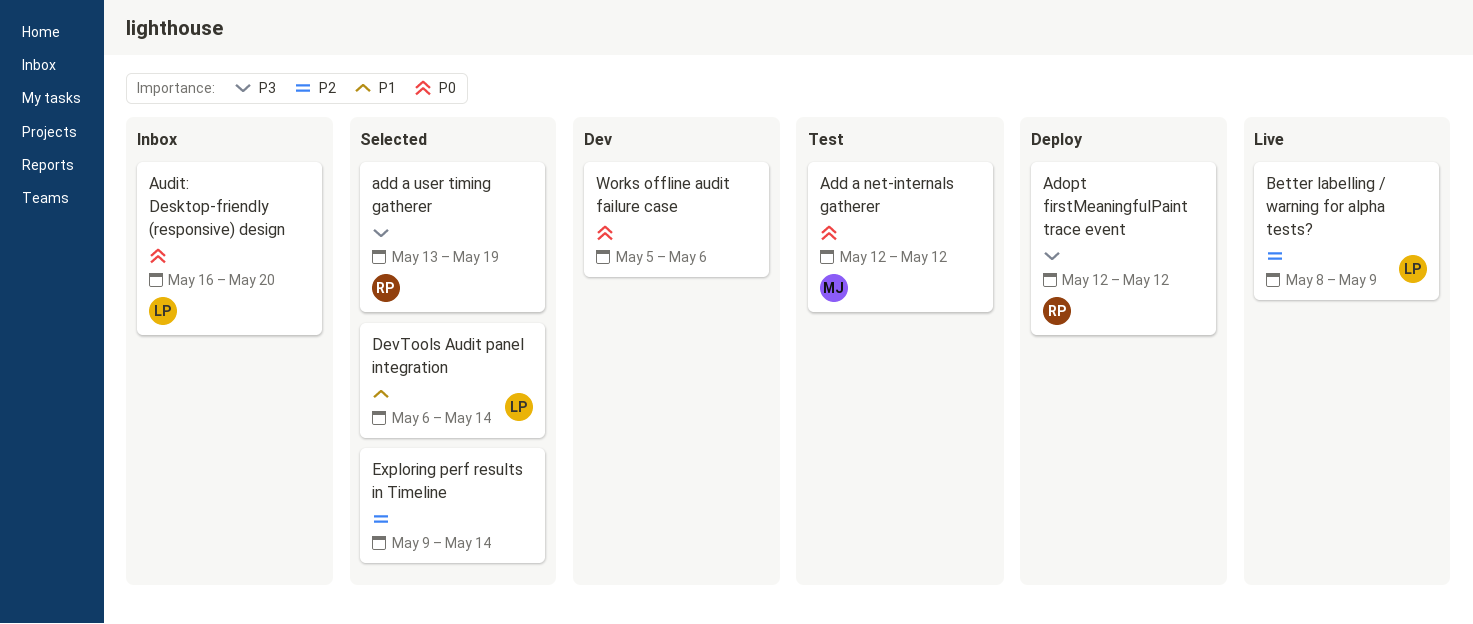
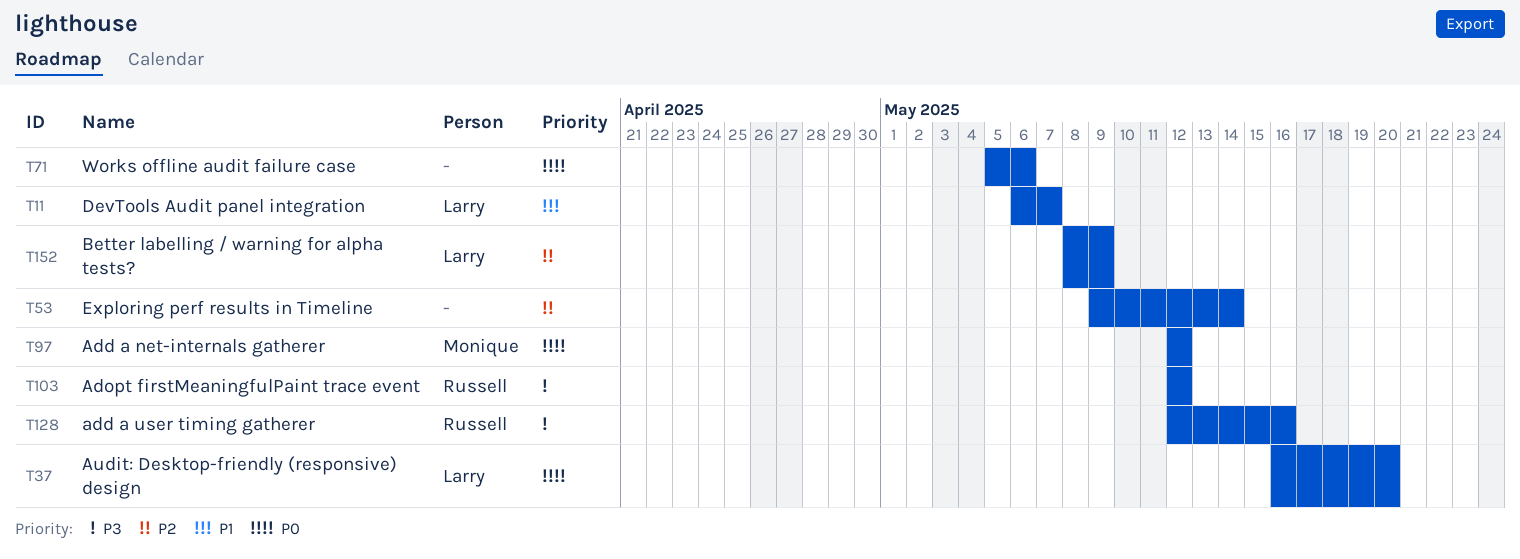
add a user timing gatherer, start: May 13 -> May 12
add a user timing gatherer, due: May 19 -> May 16
DevTools Audit panel integration, due: May 14 -> May 7

